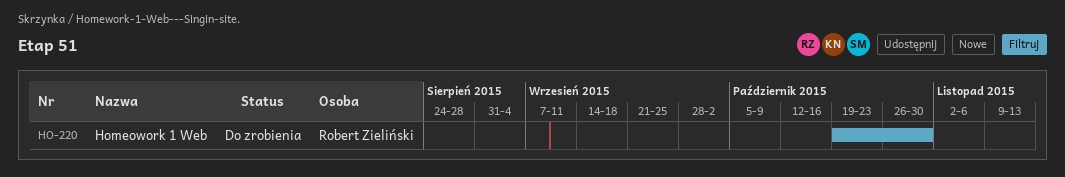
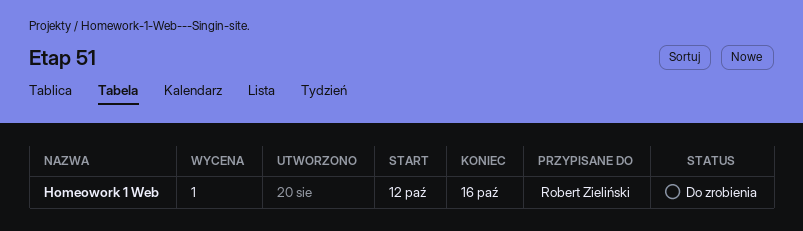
Homeowork 1 Web, start: Oct 19 -> Oct 12
Homeowork 1 Web, due: Oct 30 -> Oct 16

